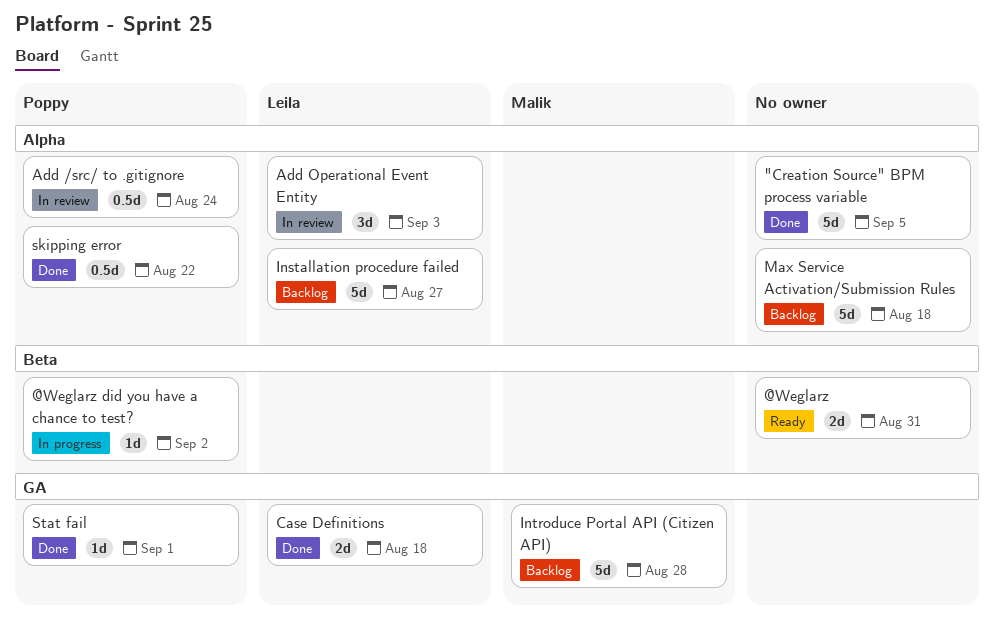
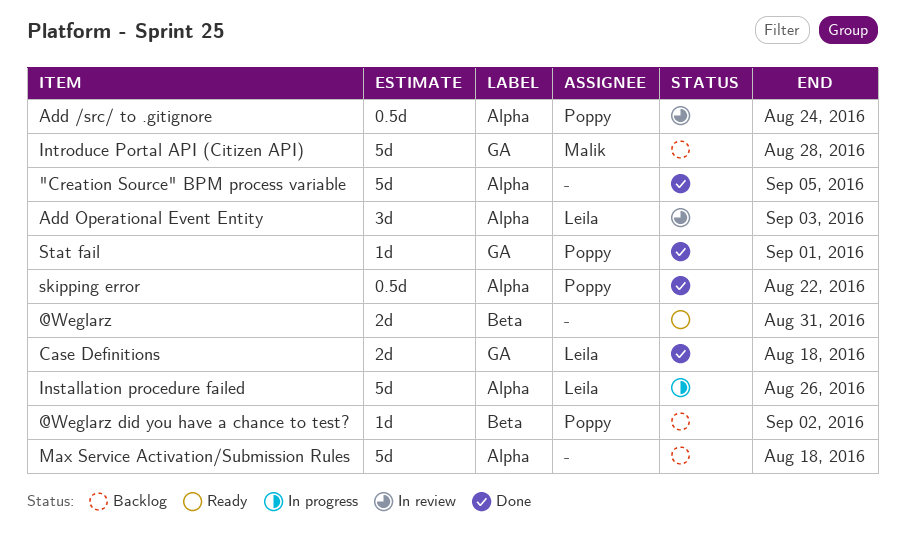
@Weglarz did you have a chance to test?, status: In progress -> Backlog
Installation procedure failed, status: Backlog -> In progress
Installation procedure failed, due: Aug 27 -> Aug 26

